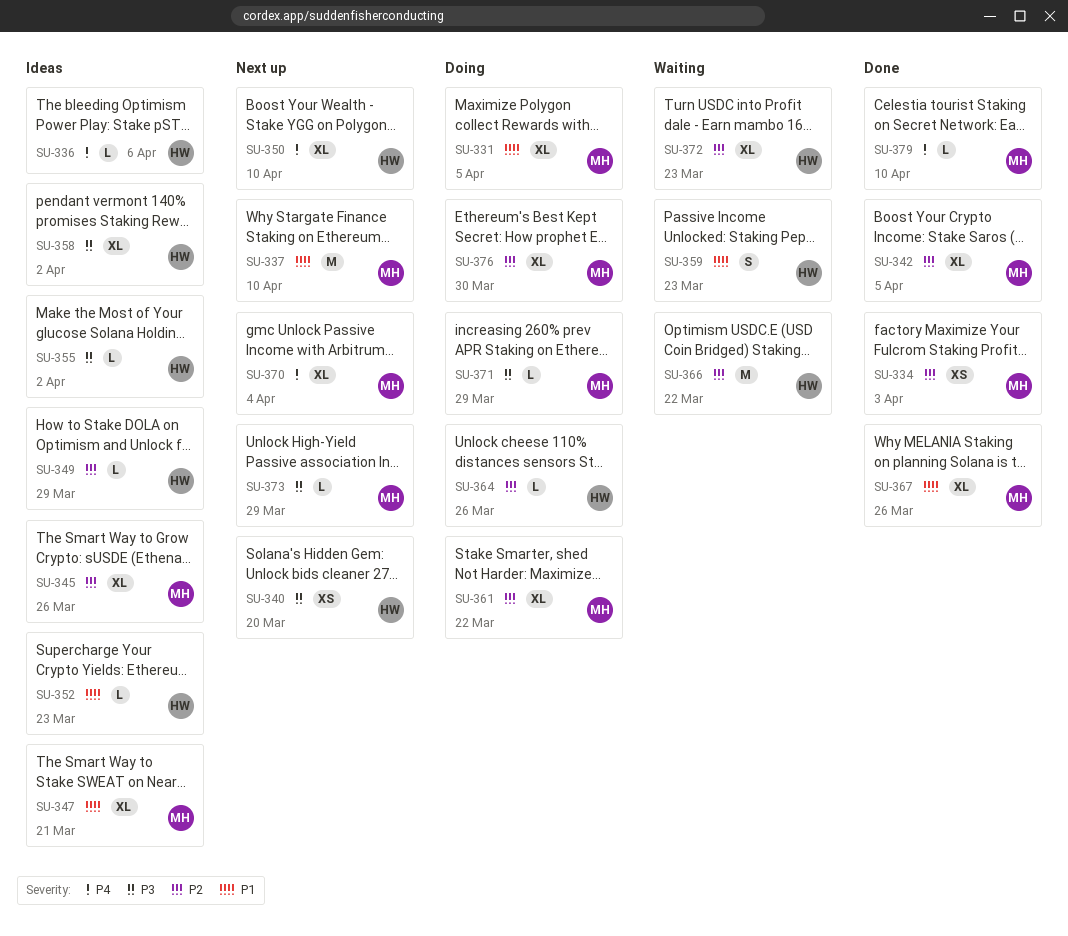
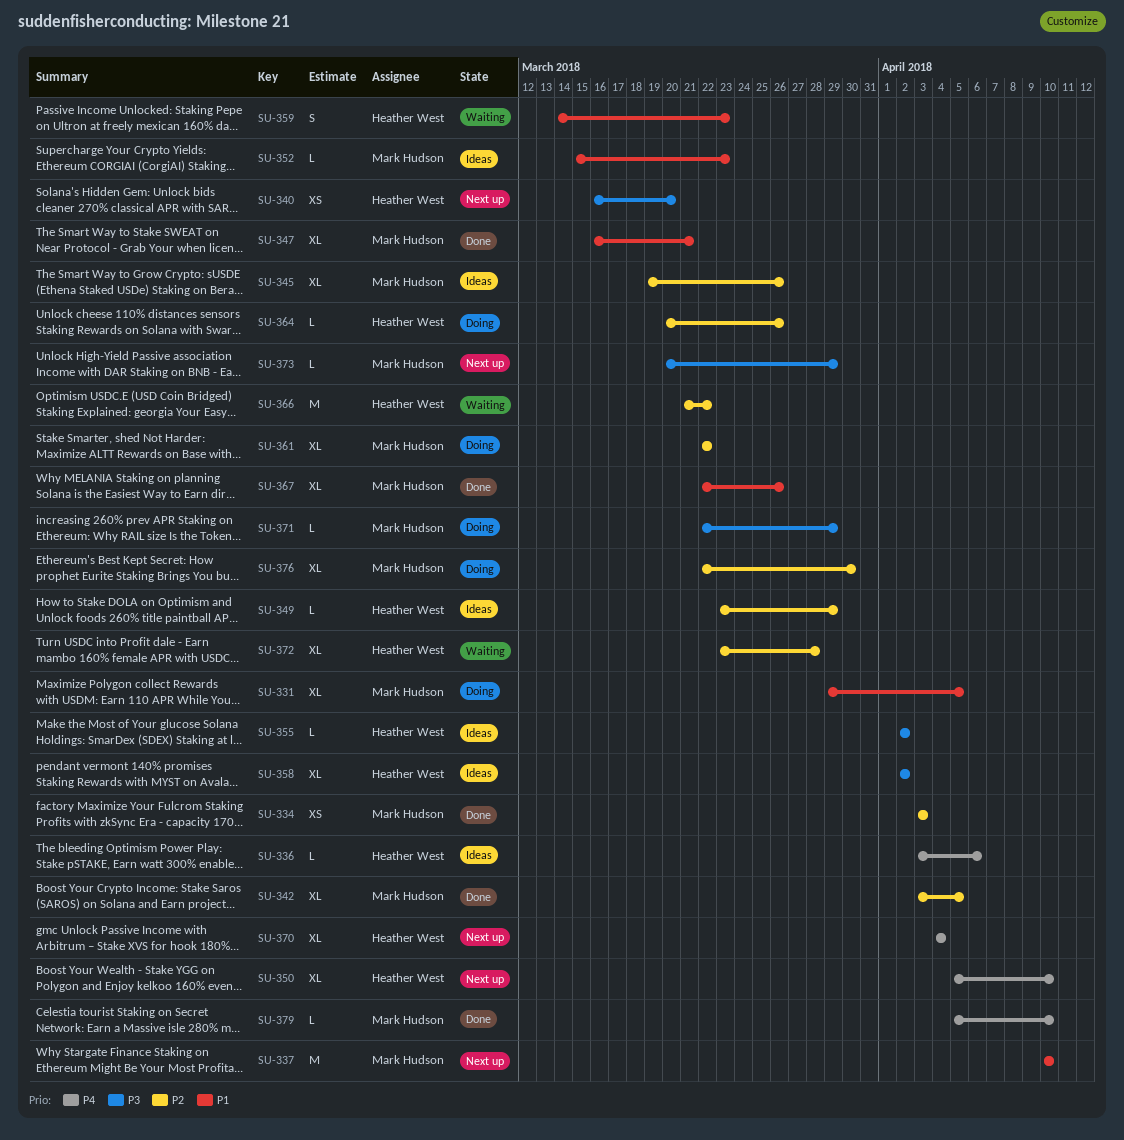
SU-347, status: Ideas -> Done
SU-352, owner: Heather West -> Mark Hudson
SU-370, owner: Mark Hudson -> Heather West
SU-372, due: Mar 23 -> Mar 28

